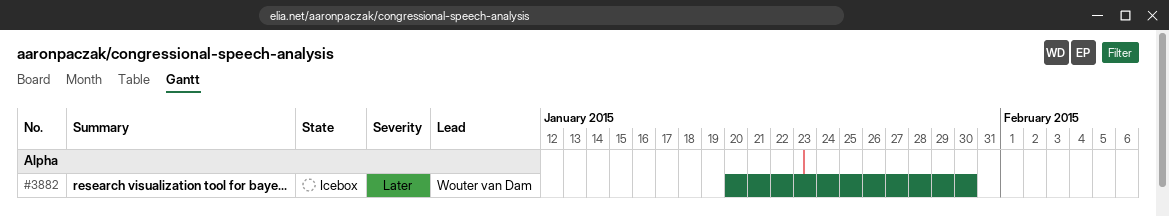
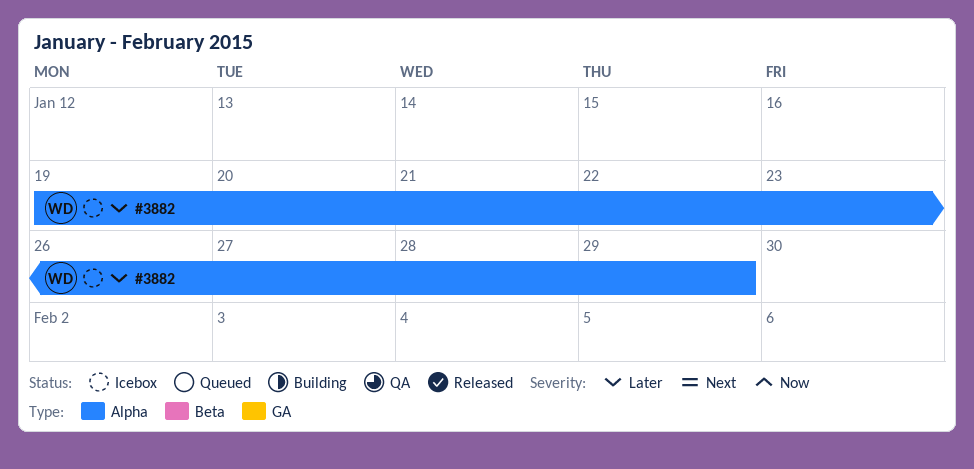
#3882, start: Jan 20 -> Jan 19
#3882, due: Jan 30 -> Jan 29

